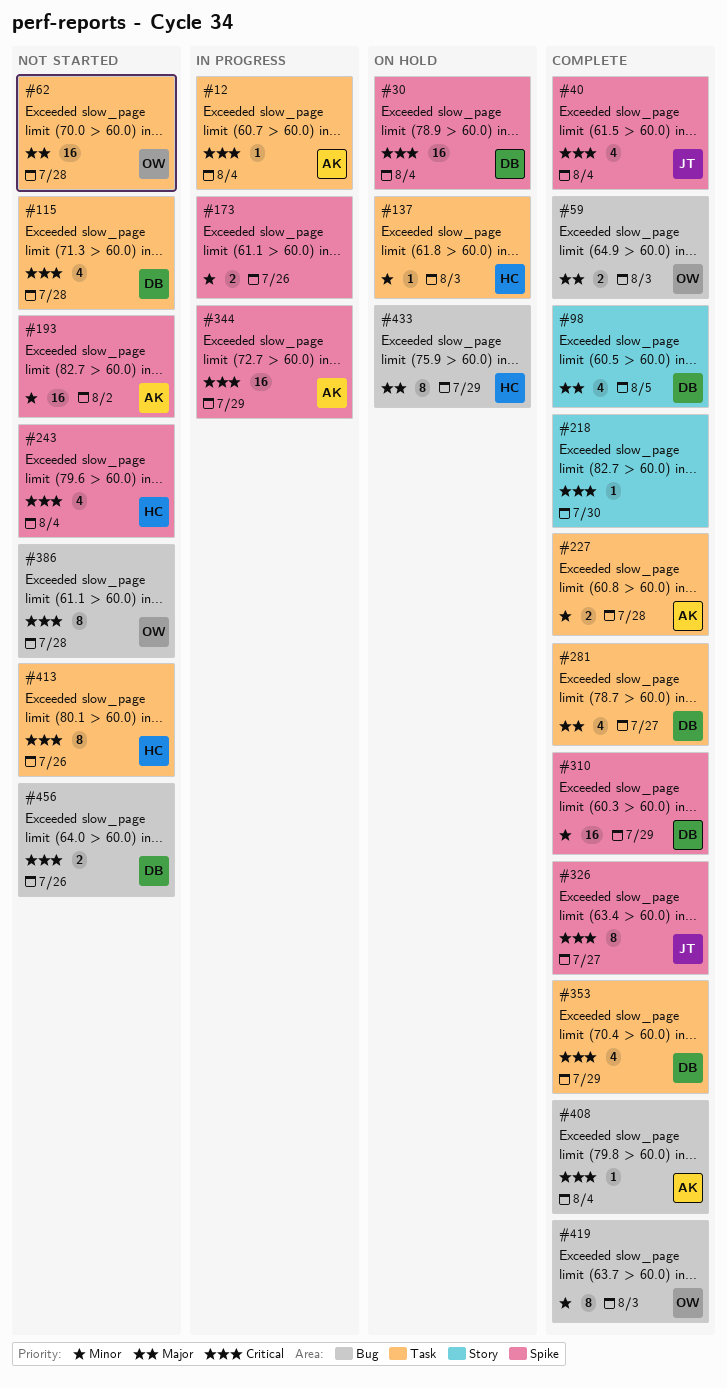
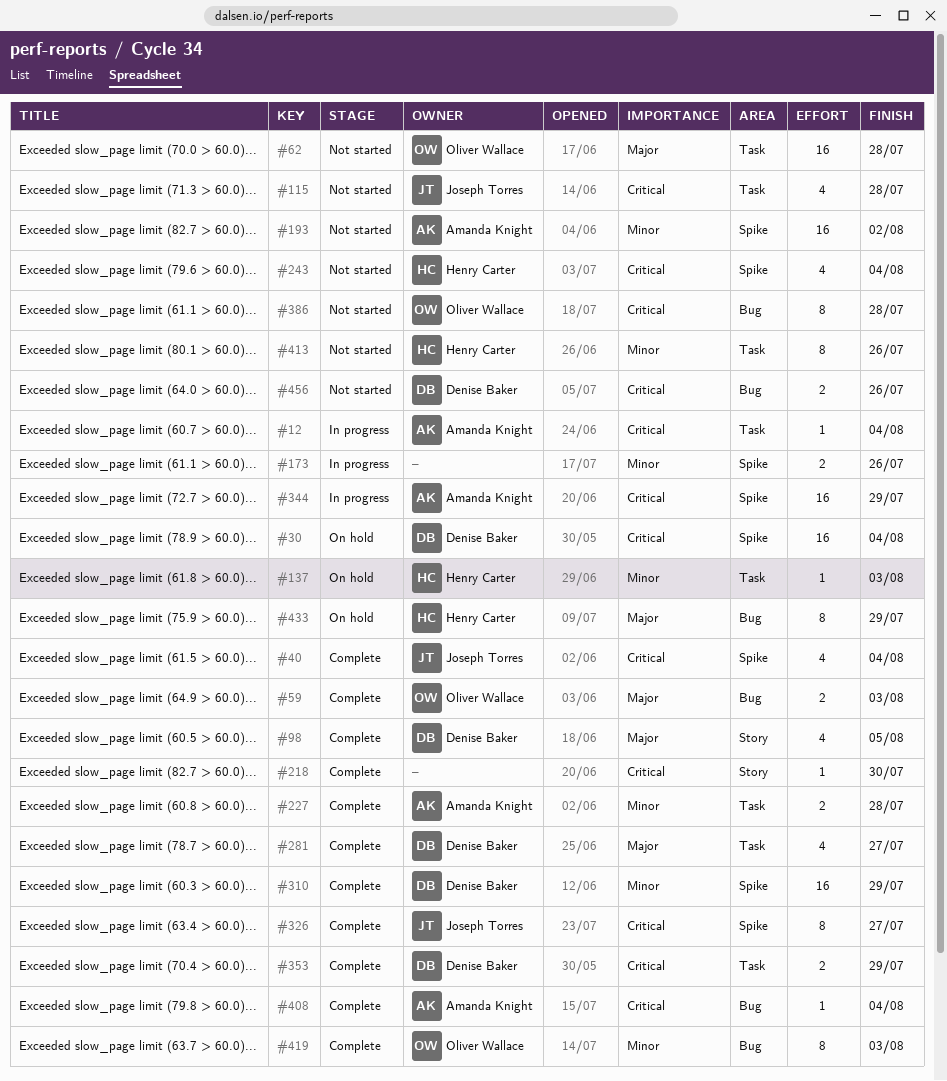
#115, owner: Denise Baker -> Joseph Torres
#353, estimate: 4 -> 2
#413, priority: Critical -> Minor

